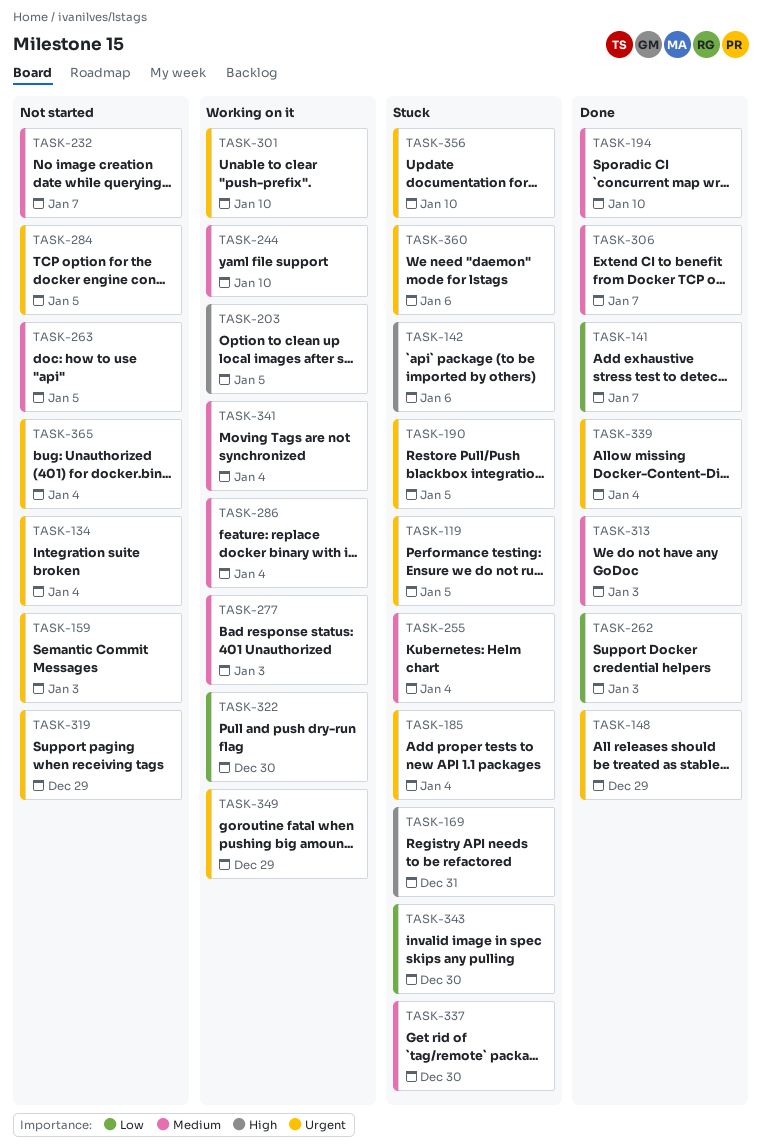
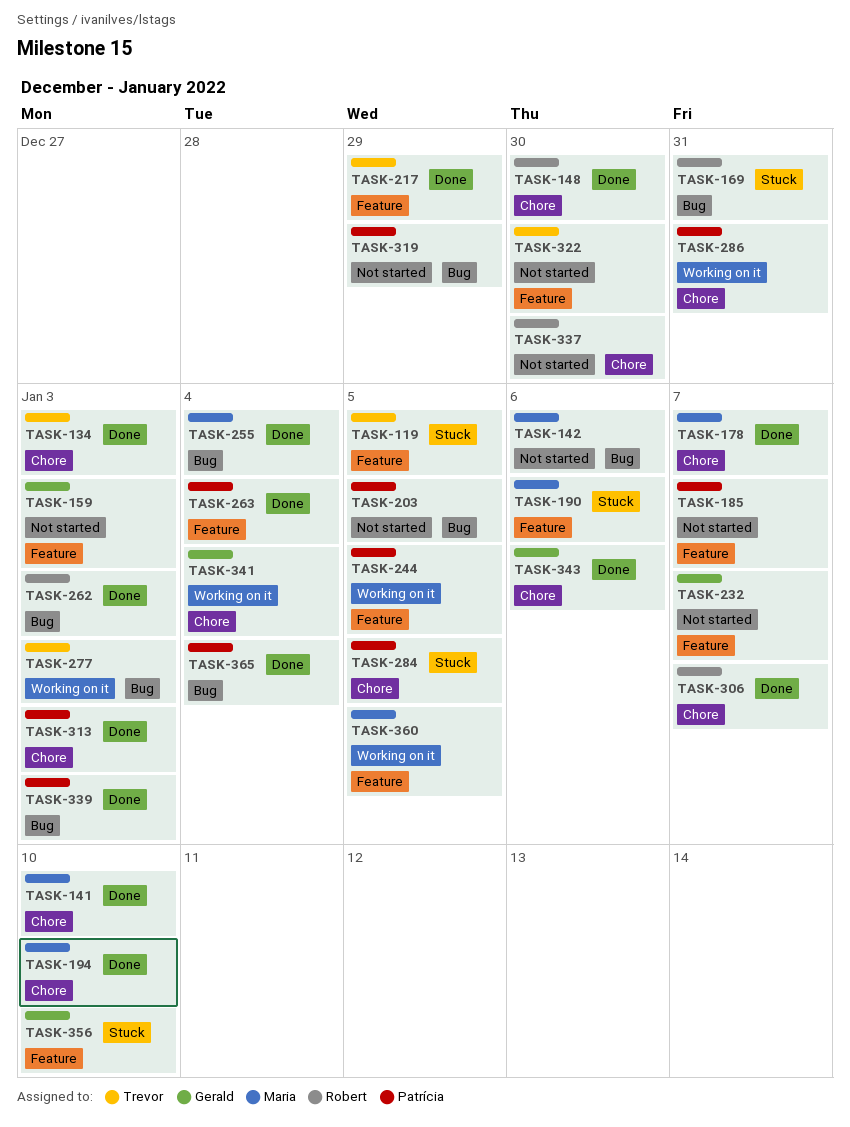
TASK-134, status: Not started -> Done
TASK-134, due: Jan 4 -> Jan 3
TASK-141, due: Jan 7 -> Jan 10
TASK-142, status: Stuck -> Not started
TASK-148, due: Dec 29 -> Dec 30
TASK-178: none -> present
TASK-185, status: Stuck -> Not started
TASK-185, due: Jan 4 -> Jan 7
TASK-190, due: Jan 5 -> Jan 6
TASK-203, status: Working on it -> Not started
TASK-217: none -> present
TASK-244, due: Jan 10 -> Jan 5
TASK-255, status: Stuck -> Done
TASK-263, status: Not started -> Done
TASK-263, due: Jan 5 -> Jan 4
TASK-284, status: Not started -> Stuck
TASK-286, due: Jan 4 -> Dec 31
TASK-301: present -> none
TASK-322, status: Working on it -> Not started
TASK-337, status: Stuck -> Not started
TASK-339, due: Jan 4 -> Jan 3
TASK-343, status: Stuck -> Done
TASK-343, due: Dec 30 -> Jan 6
TASK-349: present -> none
TASK-360, status: Stuck -> Working on it
TASK-360, due: Jan 6 -> Jan 5
TASK-365, status: Not started -> Done

